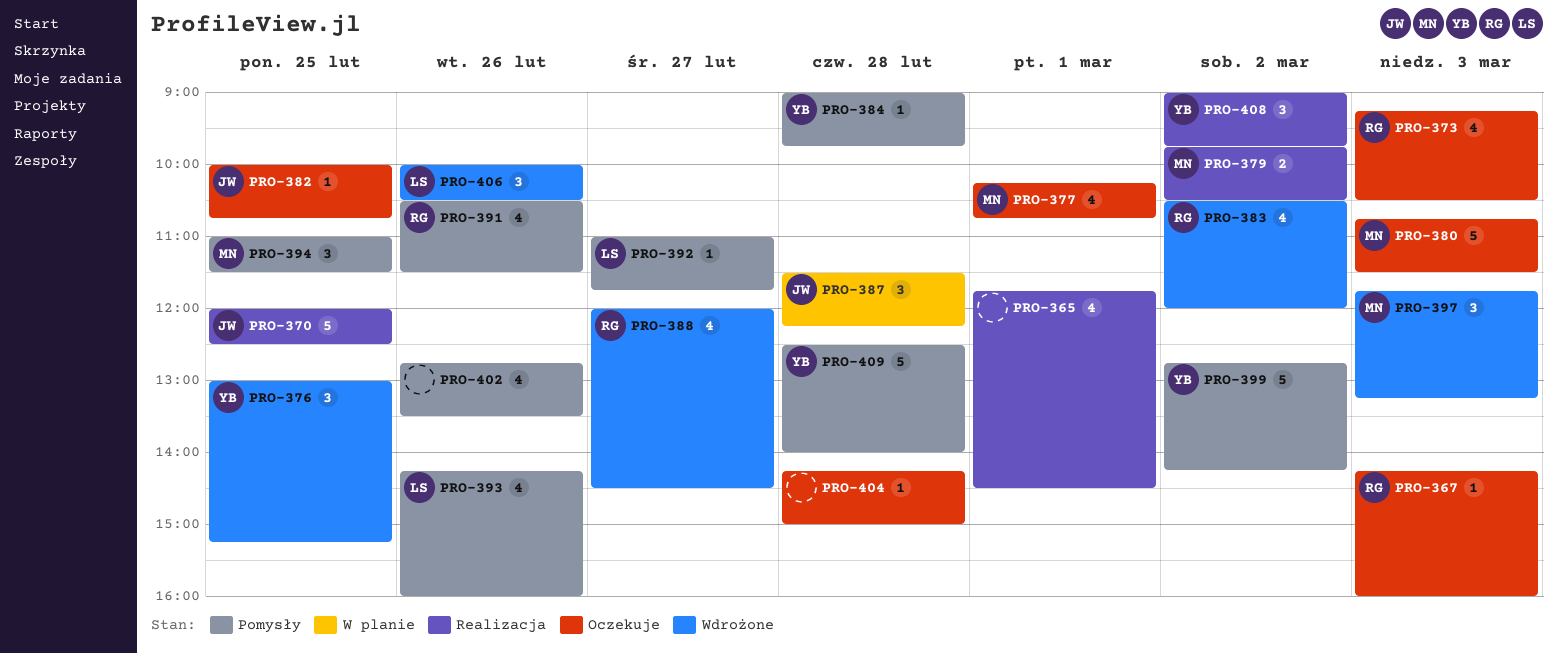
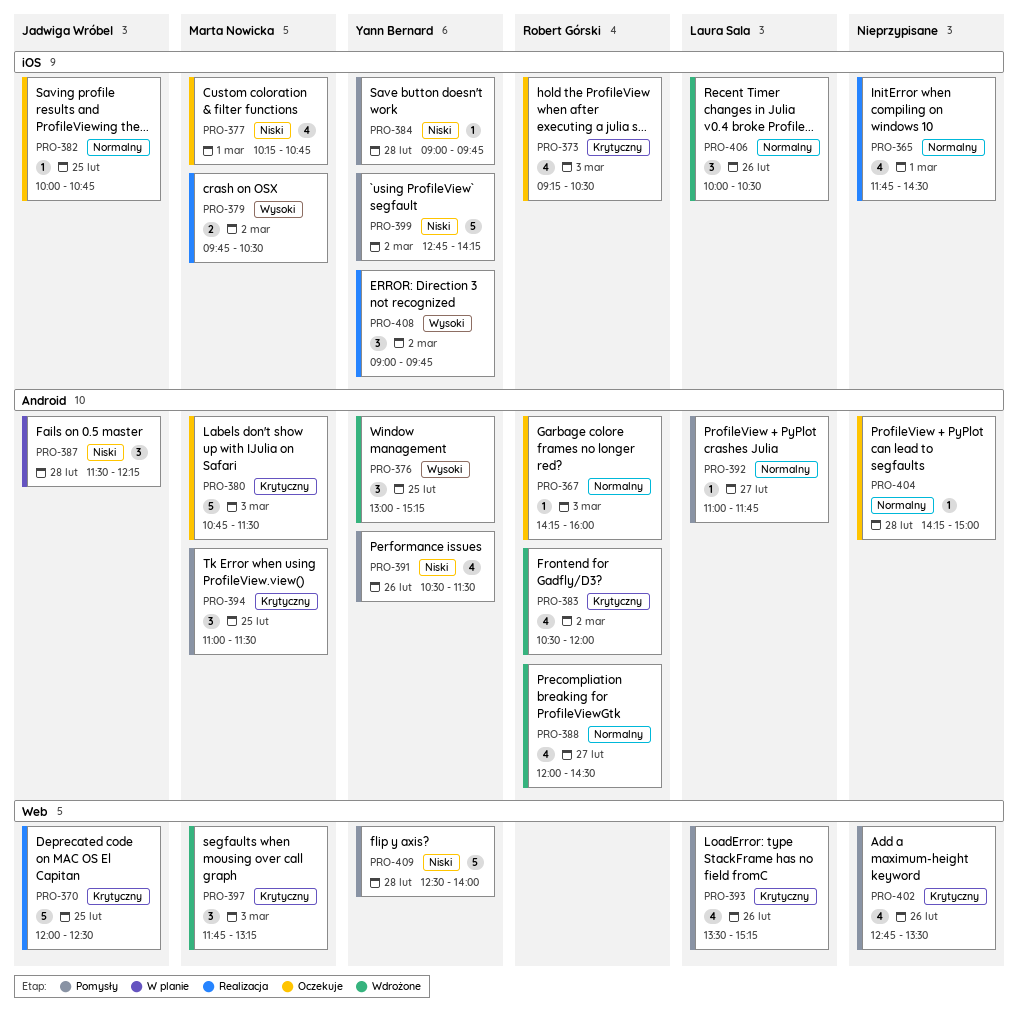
PRO-391, owner: Robert Górski -> Yann Bernard
PRO-393, begins: 14:15 -> 13:30
PRO-393, ends: 16:00 -> 15:15

